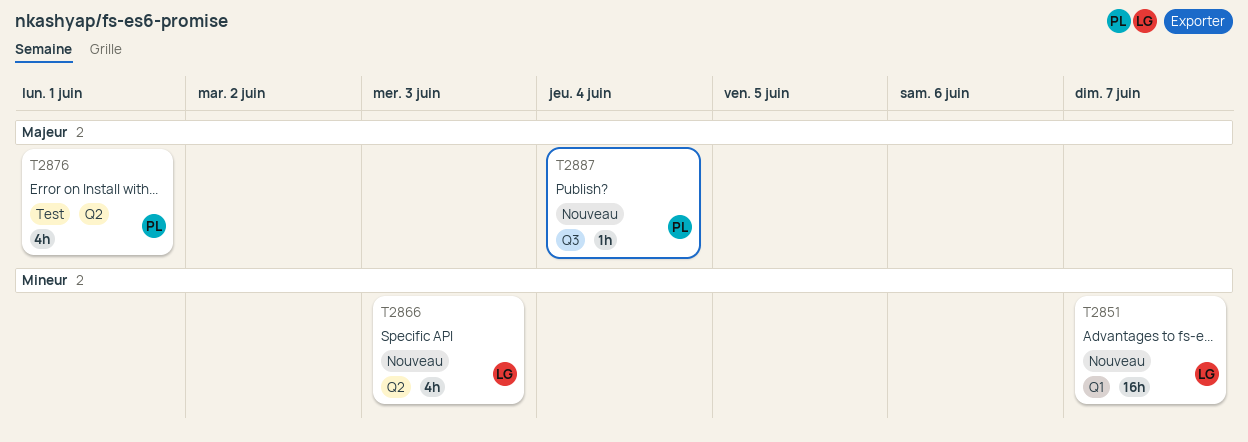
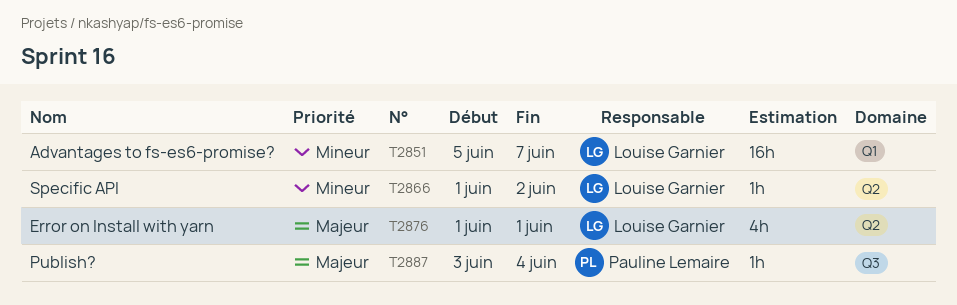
T2866, estimate: 4h -> 1h
T2866, due: Jun 3 -> Jun 2
T2876, owner: Pauline Lemaire -> Louise Garnier

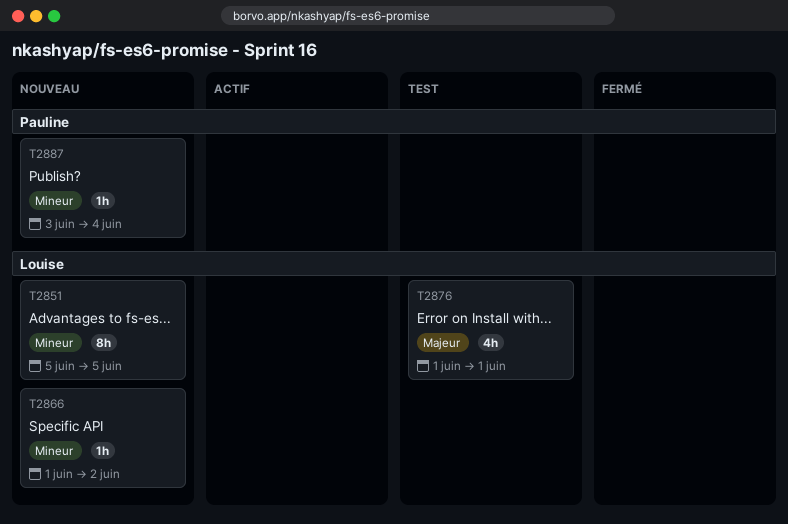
T2851, estimate: 16h -> 8h
T2851, due: Jun 7 -> Jun 5
T2887, priority: Majeur -> Mineur

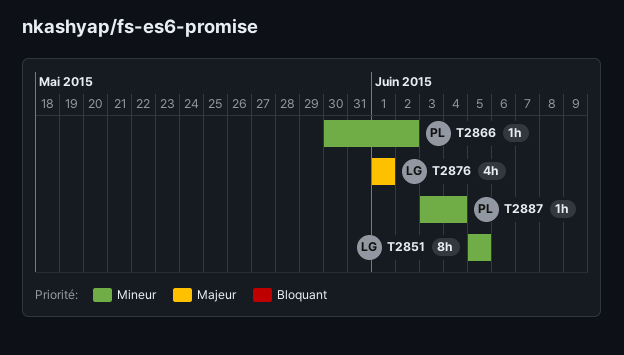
T2866, owner: Louise -> Pauline
T2866, start: Jun 1 -> May 30

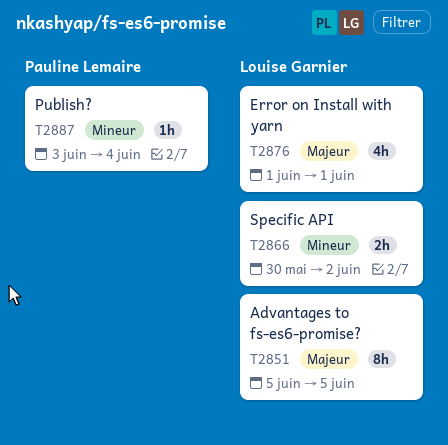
T2851, priority: Mineur -> Majeur
T2866, owner: Pauline Lemaire -> Louise Garnier
T2866, estimate: 1h -> 2h

